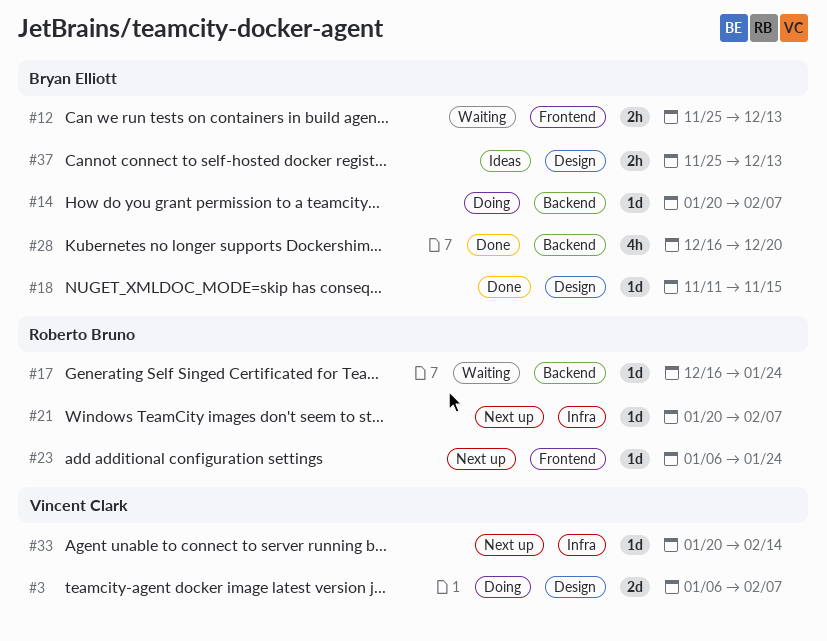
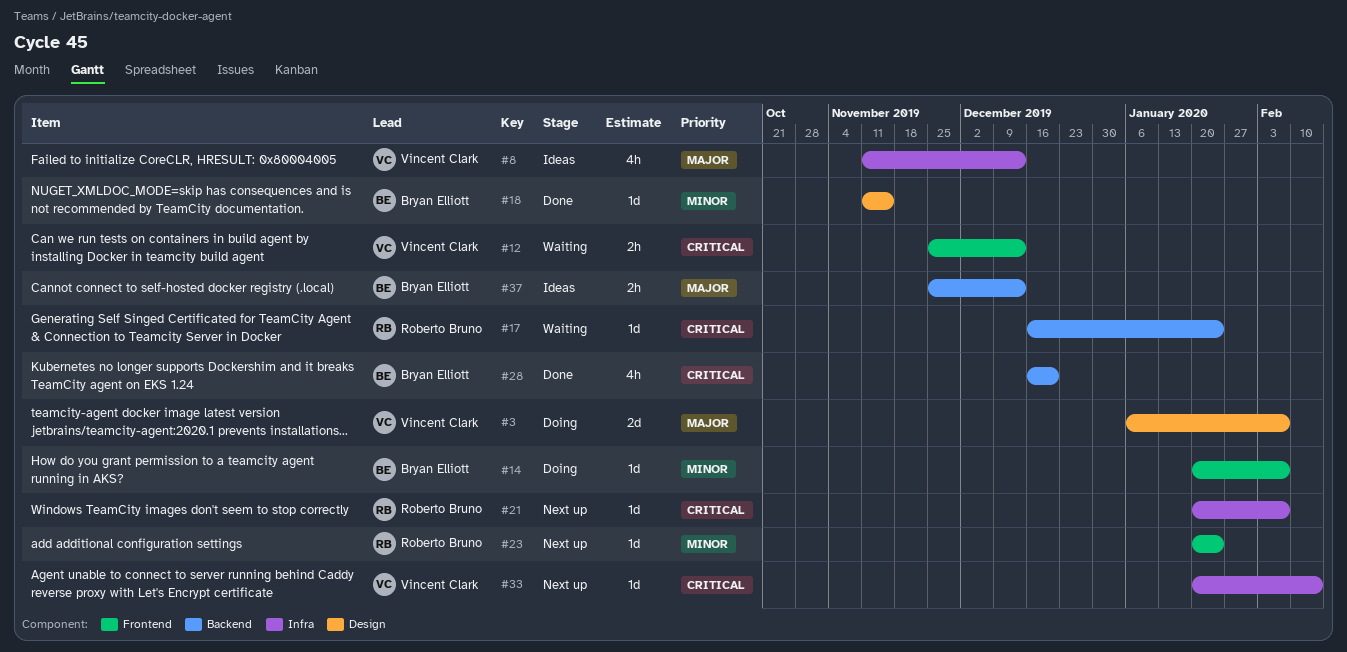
#8: none -> present
#12, owner: Bryan Elliott -> Vincent Clark
#14, label: Backend -> Frontend
#23, start: Jan 6 -> Jan 20
#37, label: Design -> Backend

